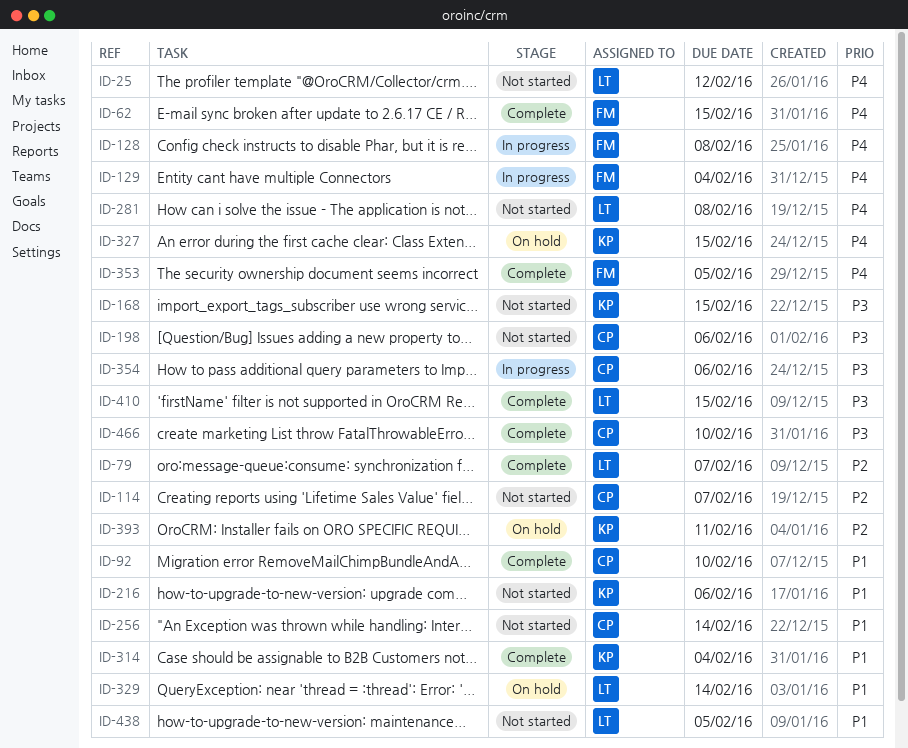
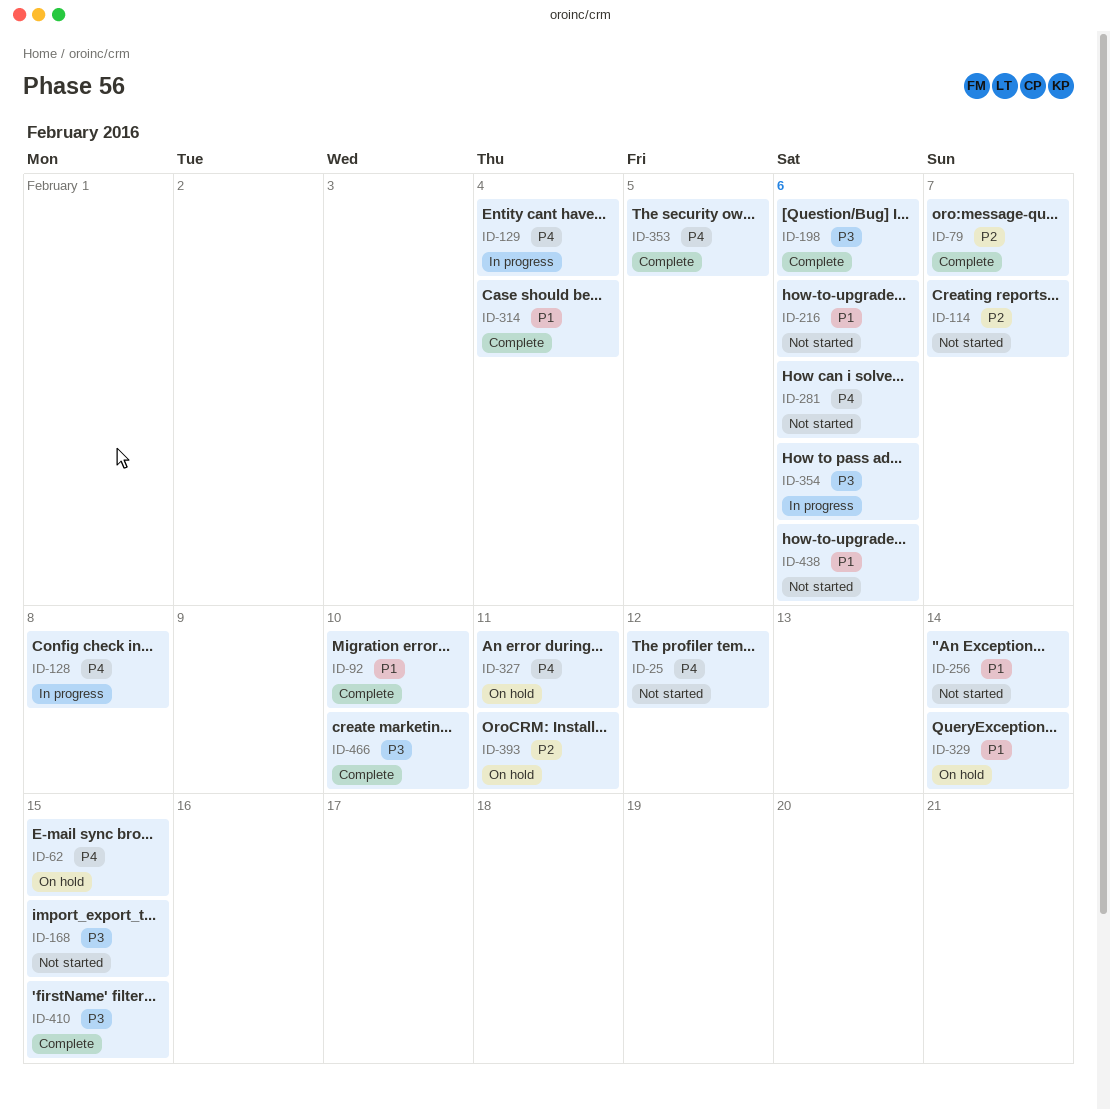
ID-62, status: Complete -> On hold
ID-198, status: Not started -> Complete
ID-281, due: Feb 8 -> Feb 6
ID-327, due: Feb 15 -> Feb 11
ID-438, due: Feb 5 -> Feb 6

